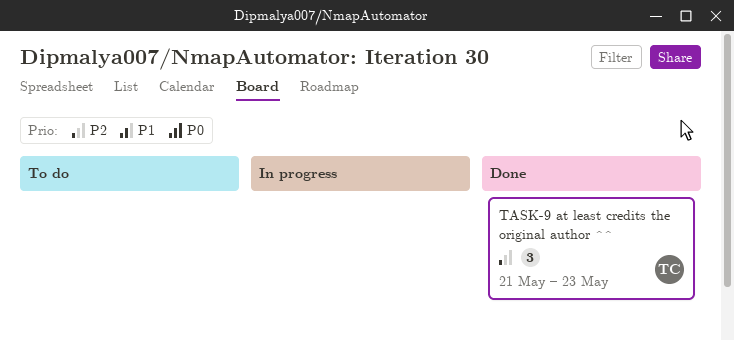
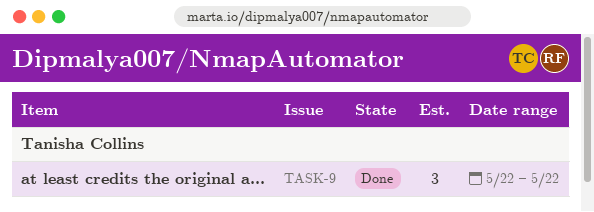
TASK-9, start: May 21 -> May 22
TASK-9, due: May 23 -> May 22

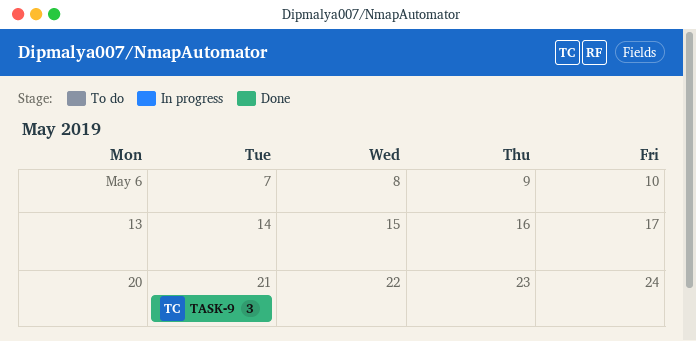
TASK-9, start: May 22 -> May 21
TASK-9, due: May 22 -> May 21

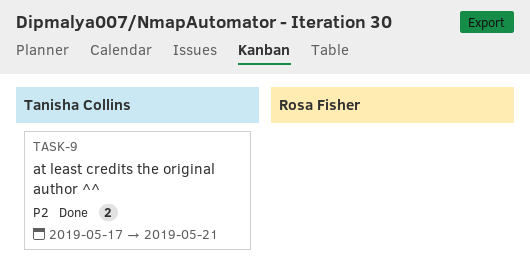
TASK-9, estimate: 3 -> 2
TASK-9, start: May 21 -> May 17

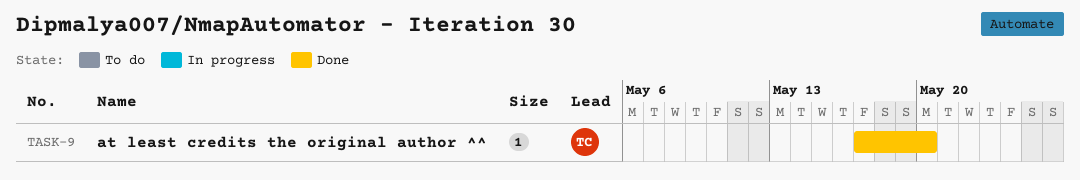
TASK-9, estimate: 2 -> 1
TASK-9, due: May 21 -> May 20

